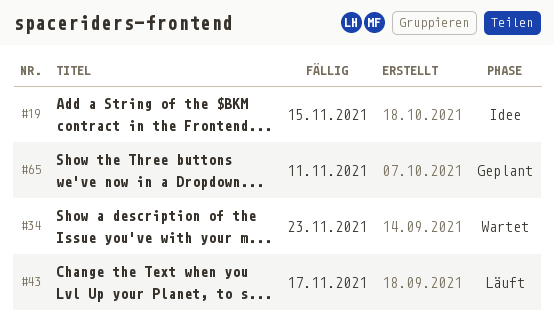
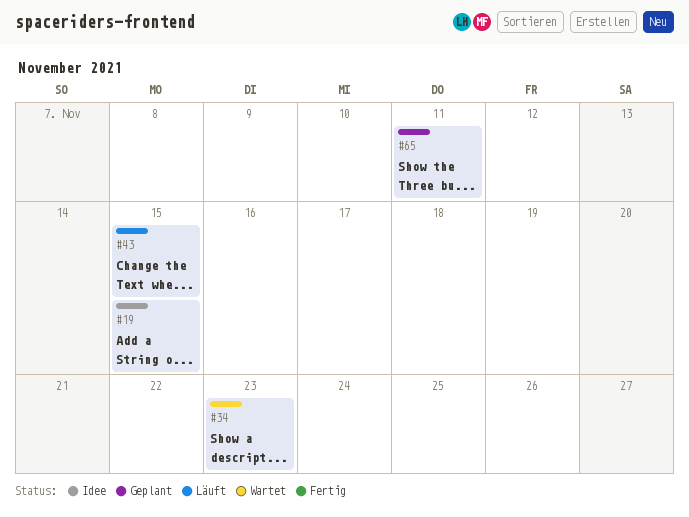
#43, due: Nov 17 -> Nov 15

